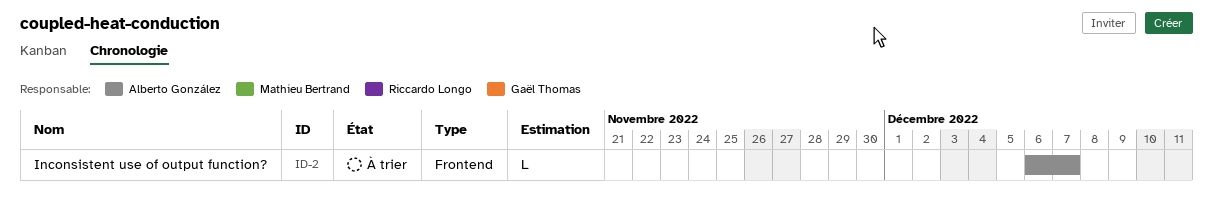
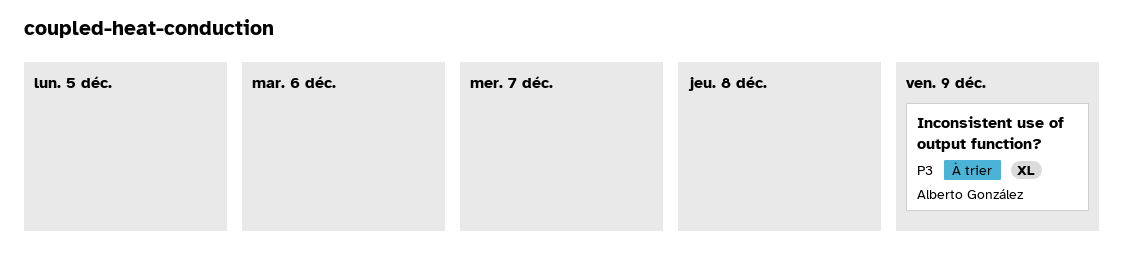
Inconsistent use of output function?, estimate: L -> XL
Inconsistent use of output function?, due: Dec 7 -> Dec 9

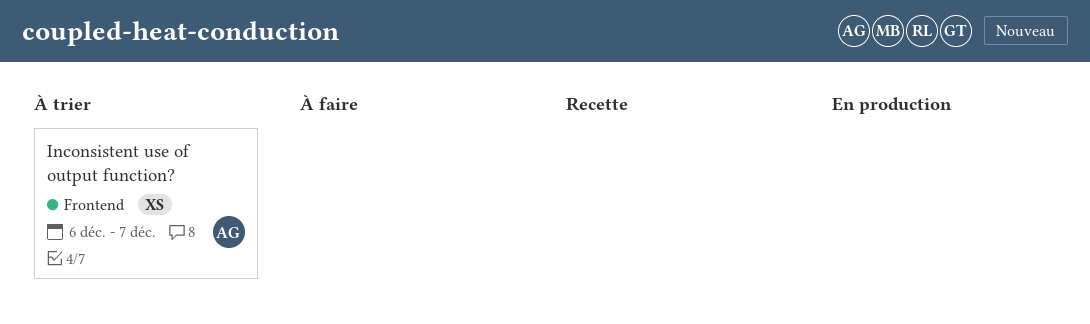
Inconsistent use of output function?, estimate: XL -> XS
Inconsistent use of output function?, due: Dec 9 -> Dec 7

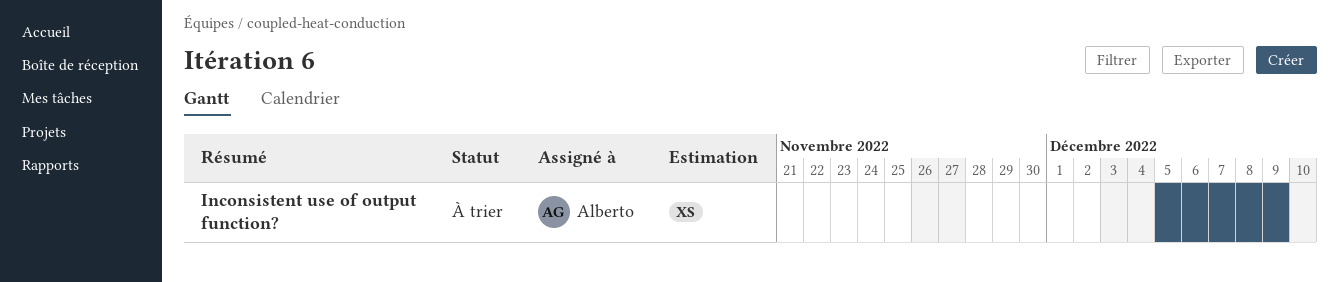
Inconsistent use of output function?, start: Dec 6 -> Dec 5
Inconsistent use of output function?, due: Dec 7 -> Dec 9

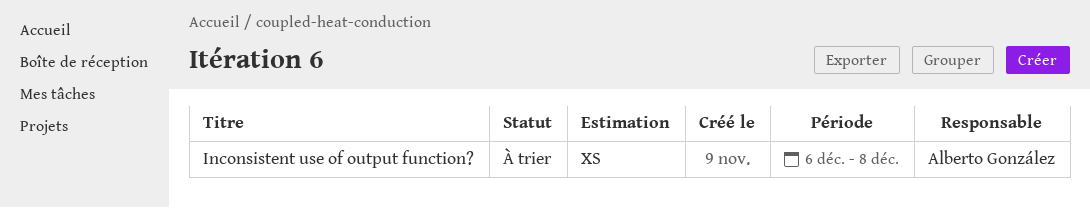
Inconsistent use of output function?, start: Dec 5 -> Dec 6
Inconsistent use of output function?, due: Dec 9 -> Dec 8

